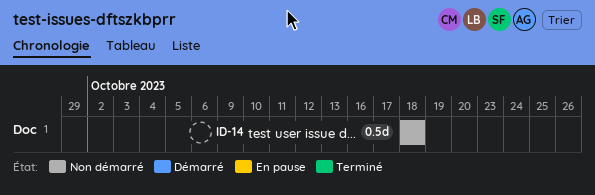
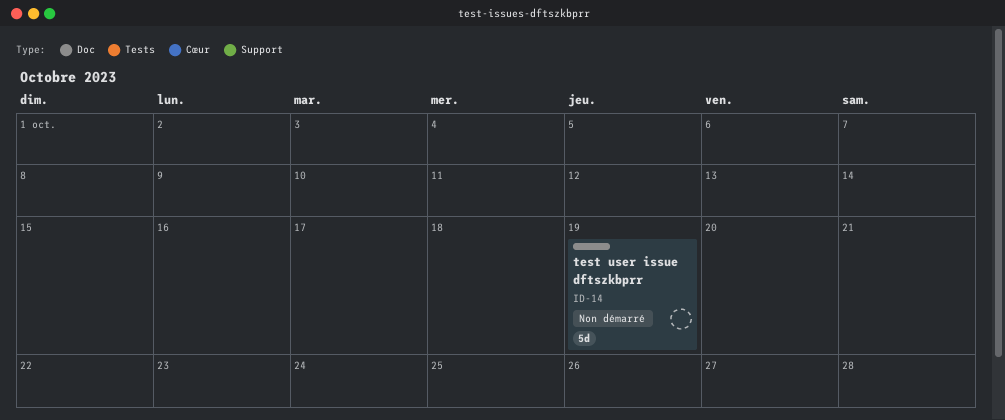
ID-14, estimate: 0.5d -> 5d
ID-14, due: Oct 18 -> Oct 19

